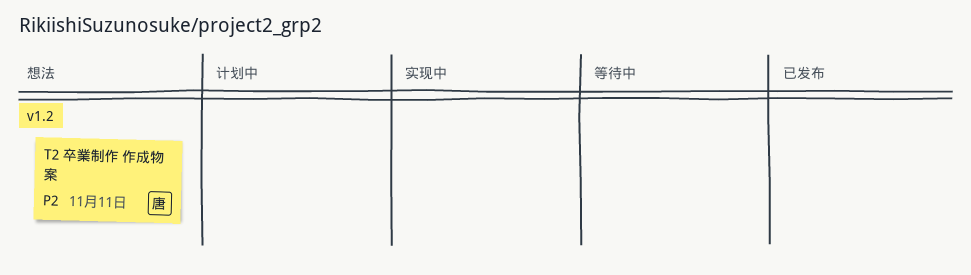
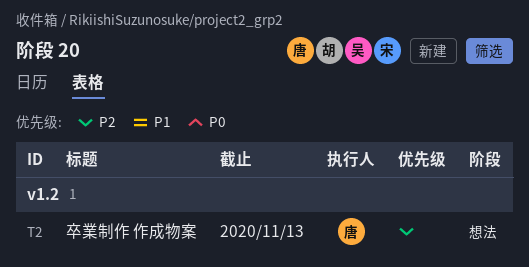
T2, due: Nov 11 -> Nov 13

